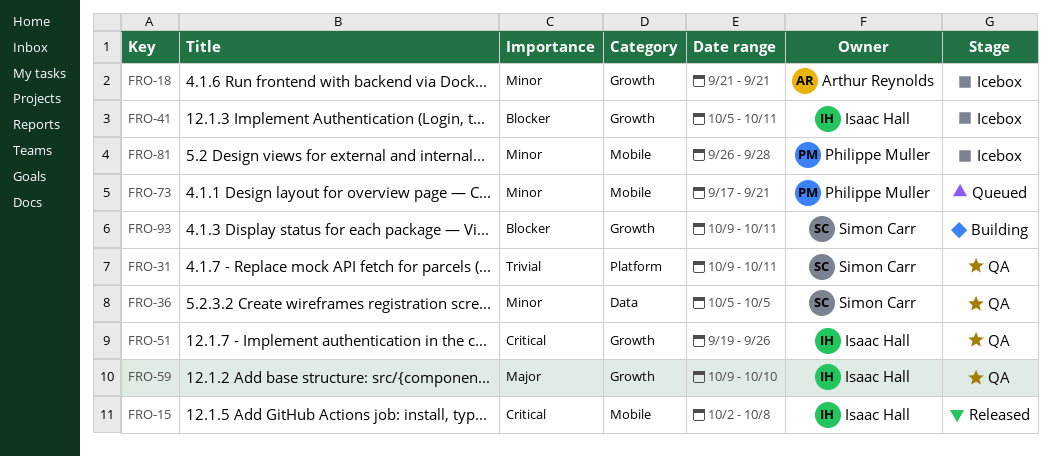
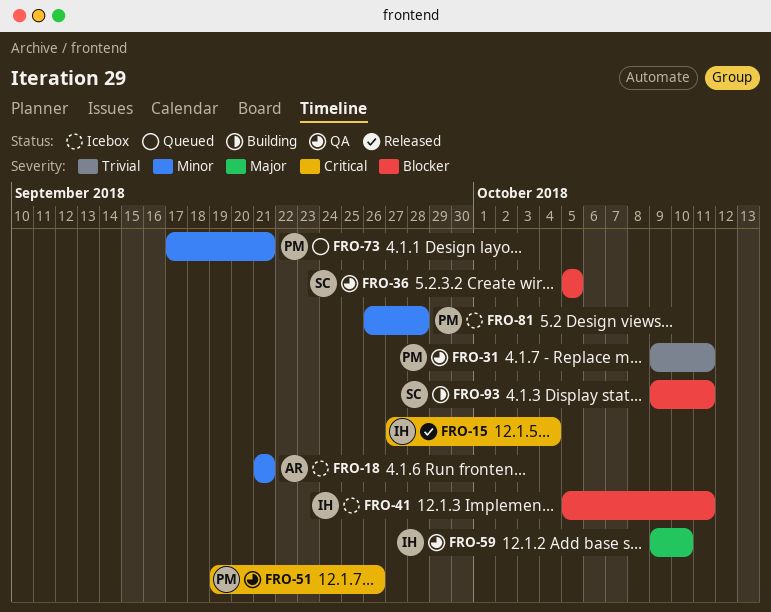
FRO-15, start: Oct 2 -> Sep 27
FRO-15, due: Oct 8 -> Oct 4
FRO-31, owner: Simon Carr -> Philippe Muller
FRO-36, priority: Minor -> Blocker
FRO-51, owner: Isaac Hall -> Philippe Muller

